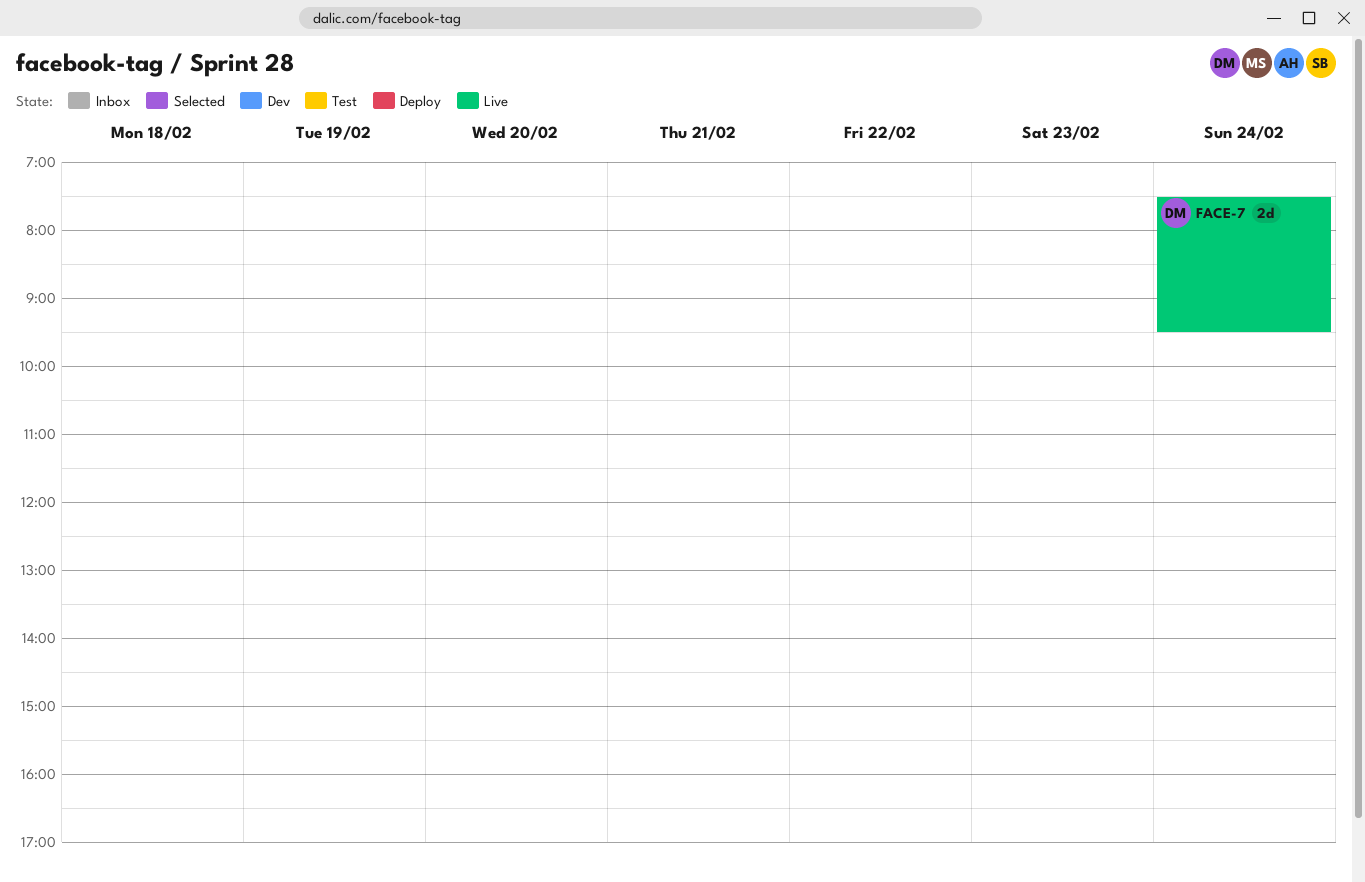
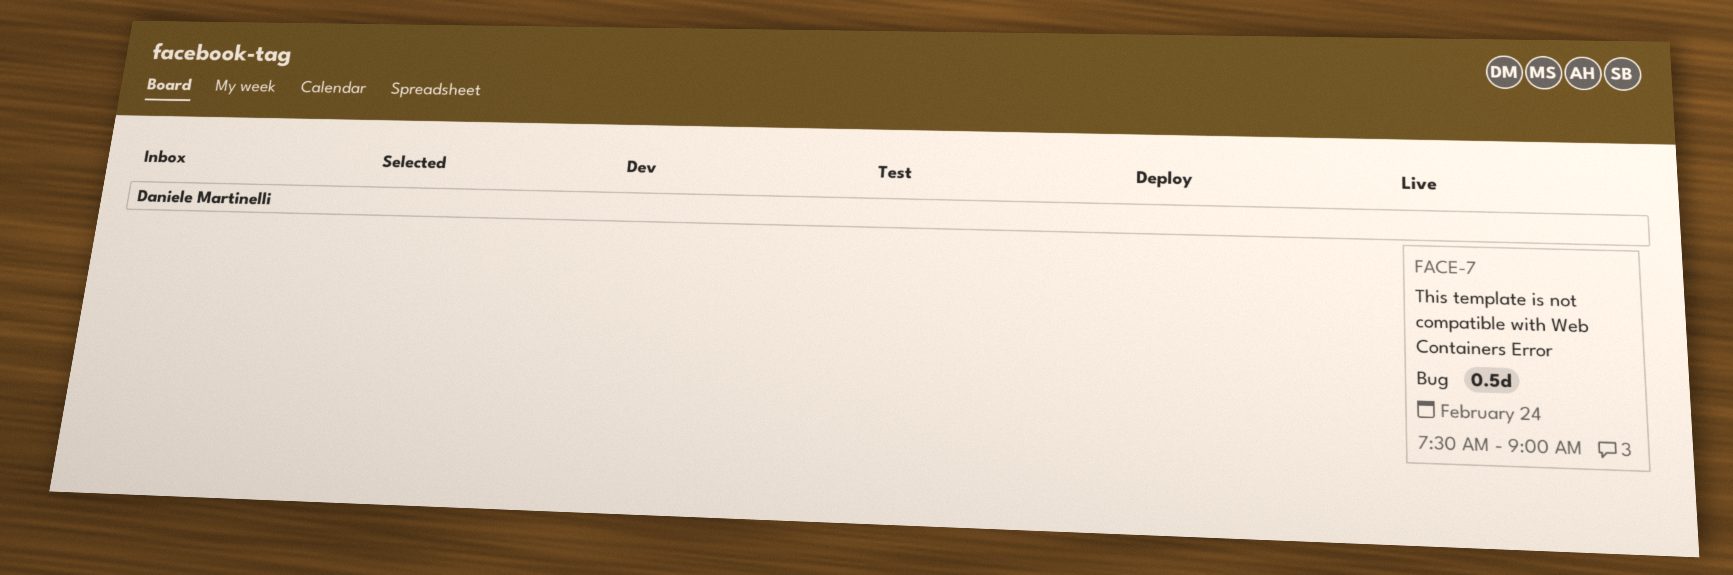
FACE-7, estimate: 2d -> 0.5d
FACE-7, ends: 09:30 -> 09:00

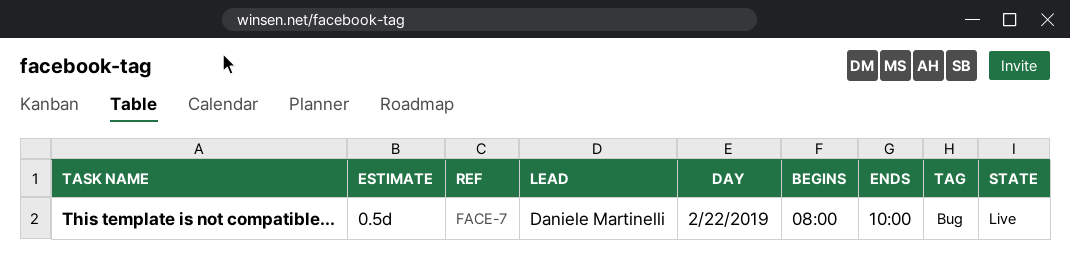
FACE-7, day: Feb 24 -> Feb 22
FACE-7, begins: 07:30 -> 08:00
FACE-7, ends: 09:00 -> 10:00

